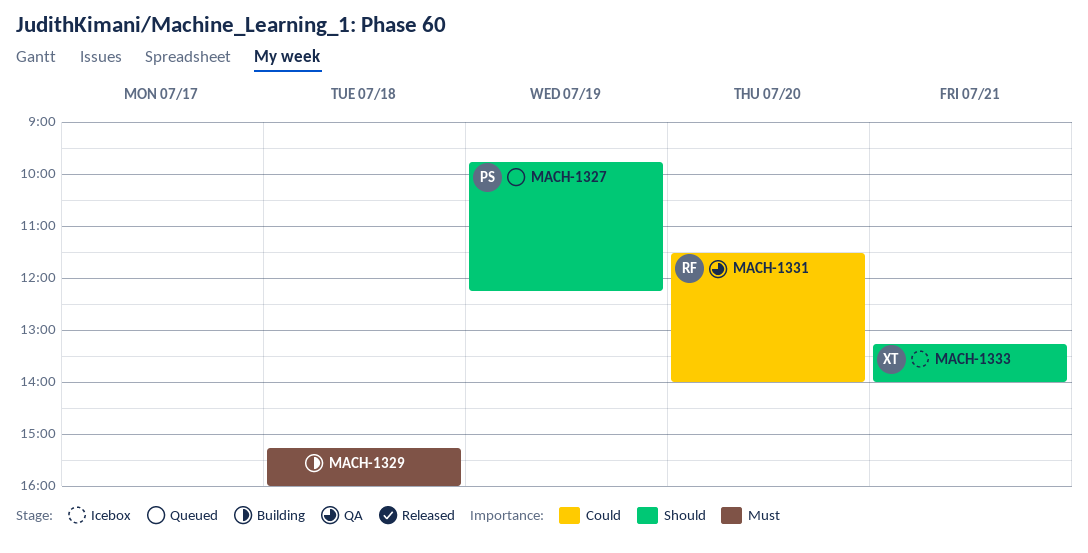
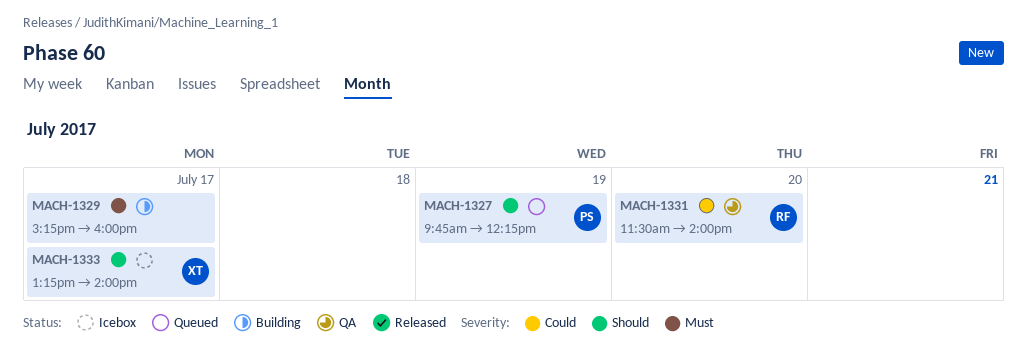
MACH-1329, day: Jul 18 -> Jul 17
MACH-1333, day: Jul 21 -> Jul 17

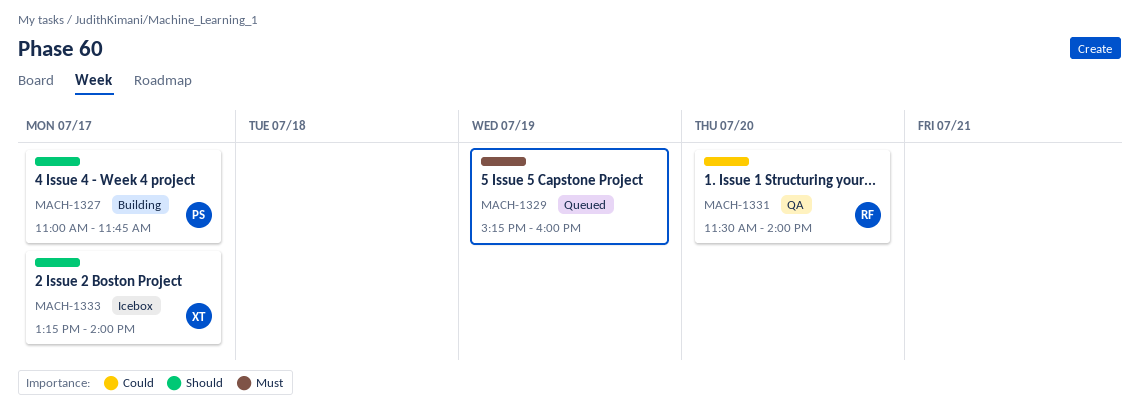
MACH-1327, status: Queued -> Building
MACH-1327, day: Jul 19 -> Jul 17
MACH-1327, begins: 09:45 -> 11:00
MACH-1327, ends: 12:15 -> 11:45
MACH-1329, status: Building -> Queued
MACH-1329, day: Jul 17 -> Jul 19

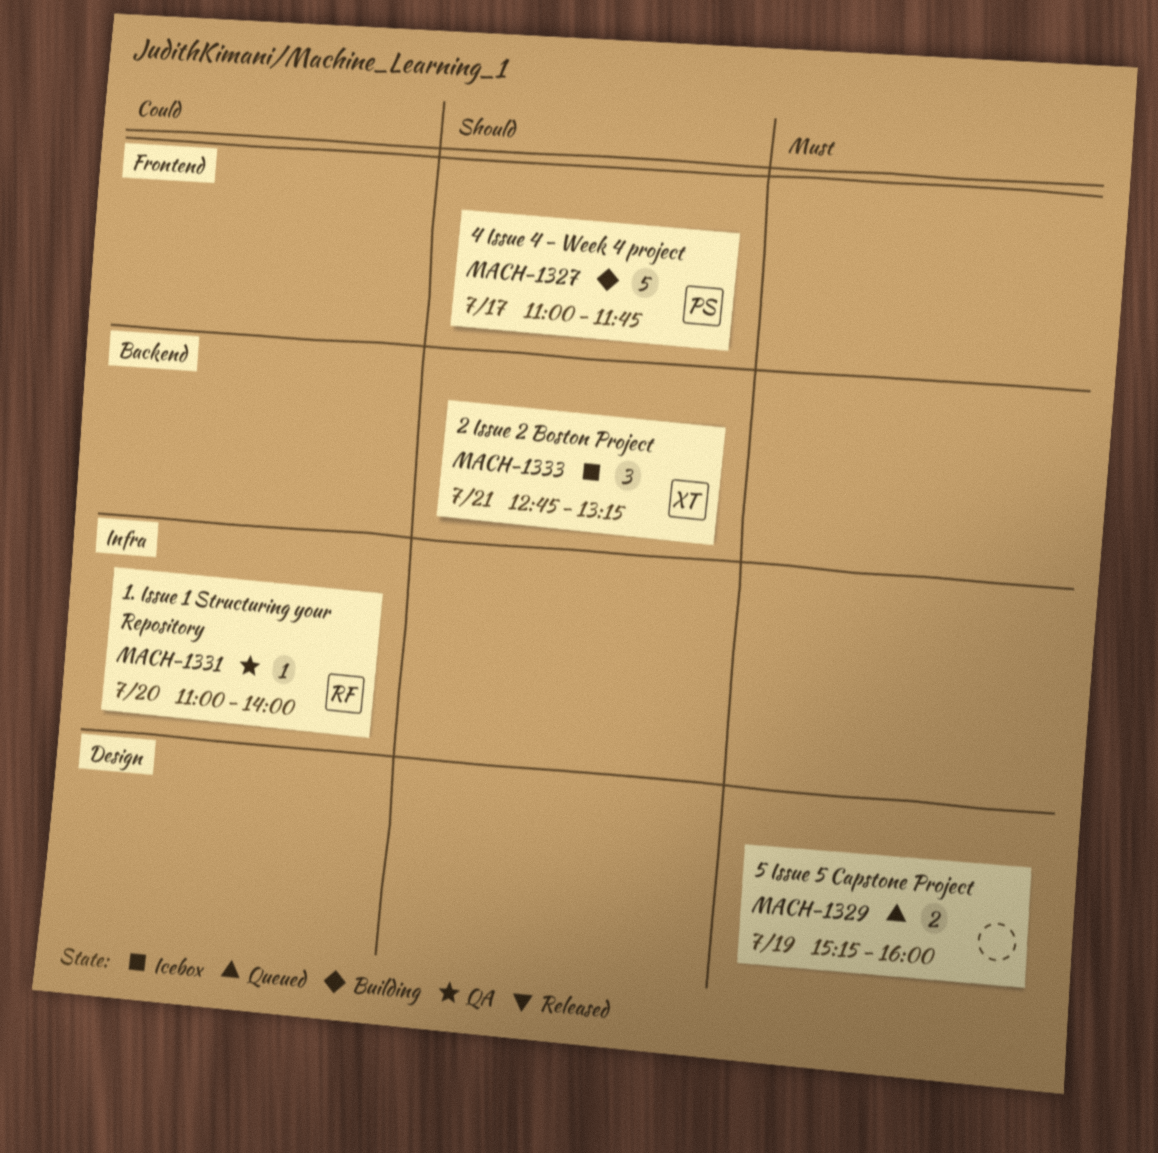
MACH-1331, begins: 11:30 -> 11:00
MACH-1333, day: Jul 17 -> Jul 21
MACH-1333, begins: 13:15 -> 12:45
MACH-1333, ends: 14:00 -> 13:15

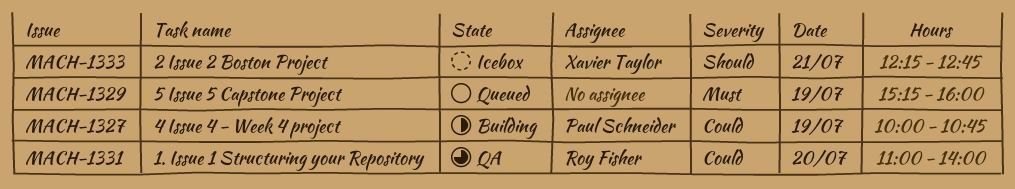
MACH-1327, priority: Should -> Could
MACH-1327, day: Jul 17 -> Jul 19
MACH-1327, begins: 11:00 -> 10:00
MACH-1327, ends: 11:45 -> 10:45
MACH-1333, begins: 12:45 -> 12:15
MACH-1333, ends: 13:15 -> 12:45

